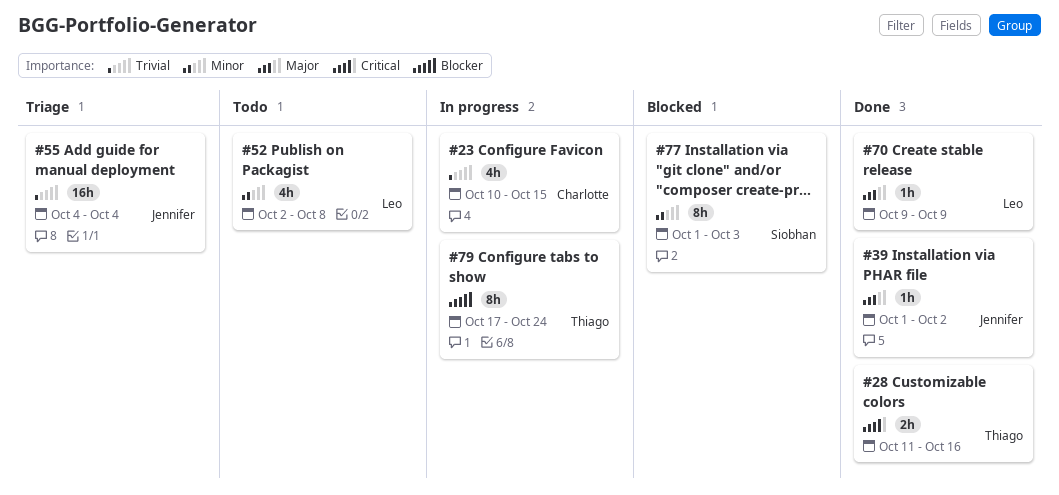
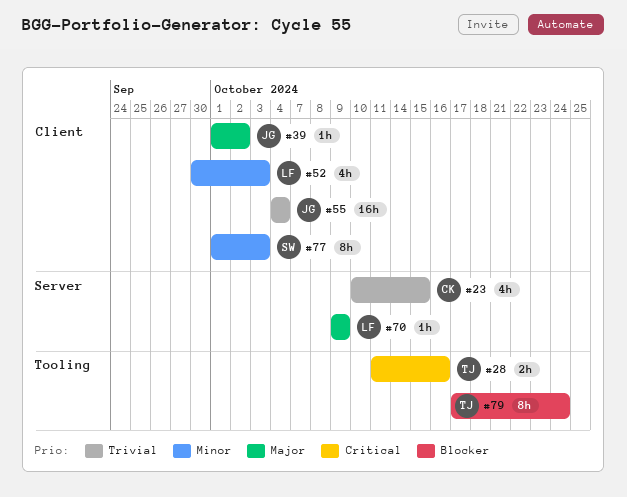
#52, start: Oct 2 -> Sep 30
#52, due: Oct 8 -> Oct 3

